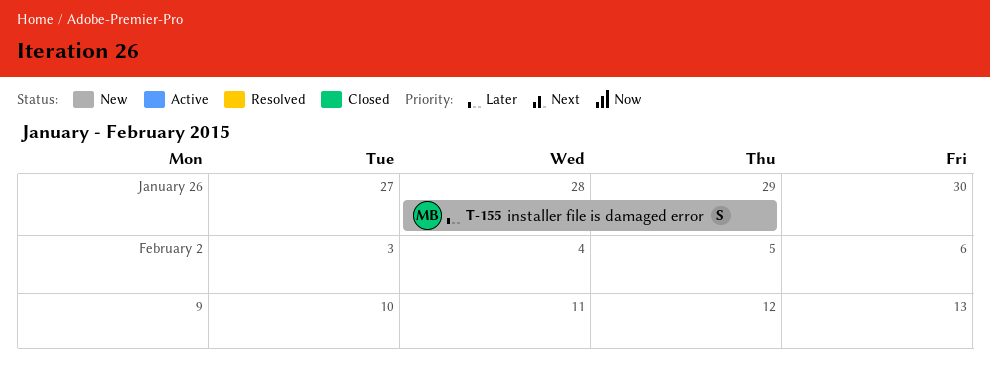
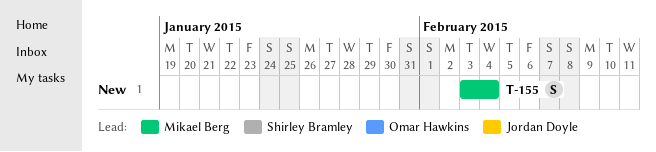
T-155, start: Jan 28 -> Feb 3
T-155, due: Jan 29 -> Feb 4

